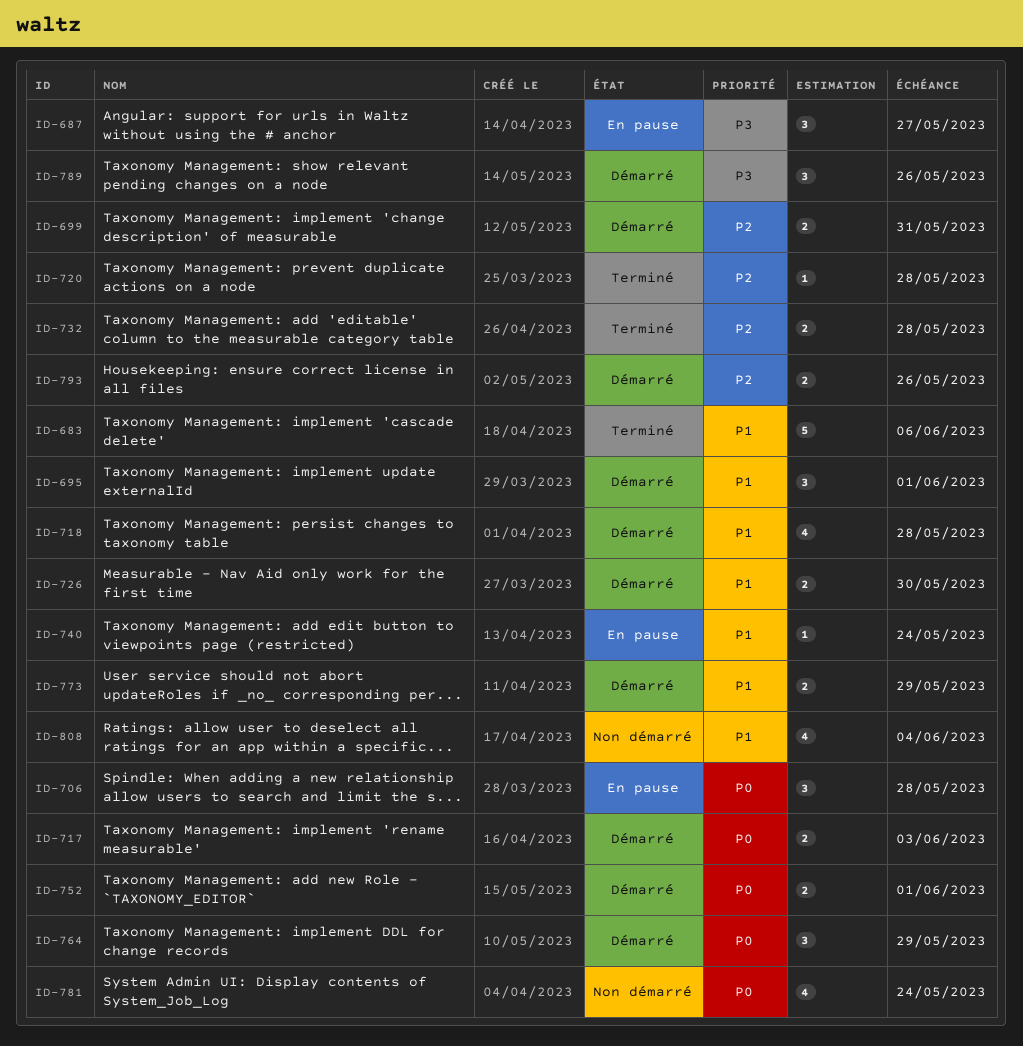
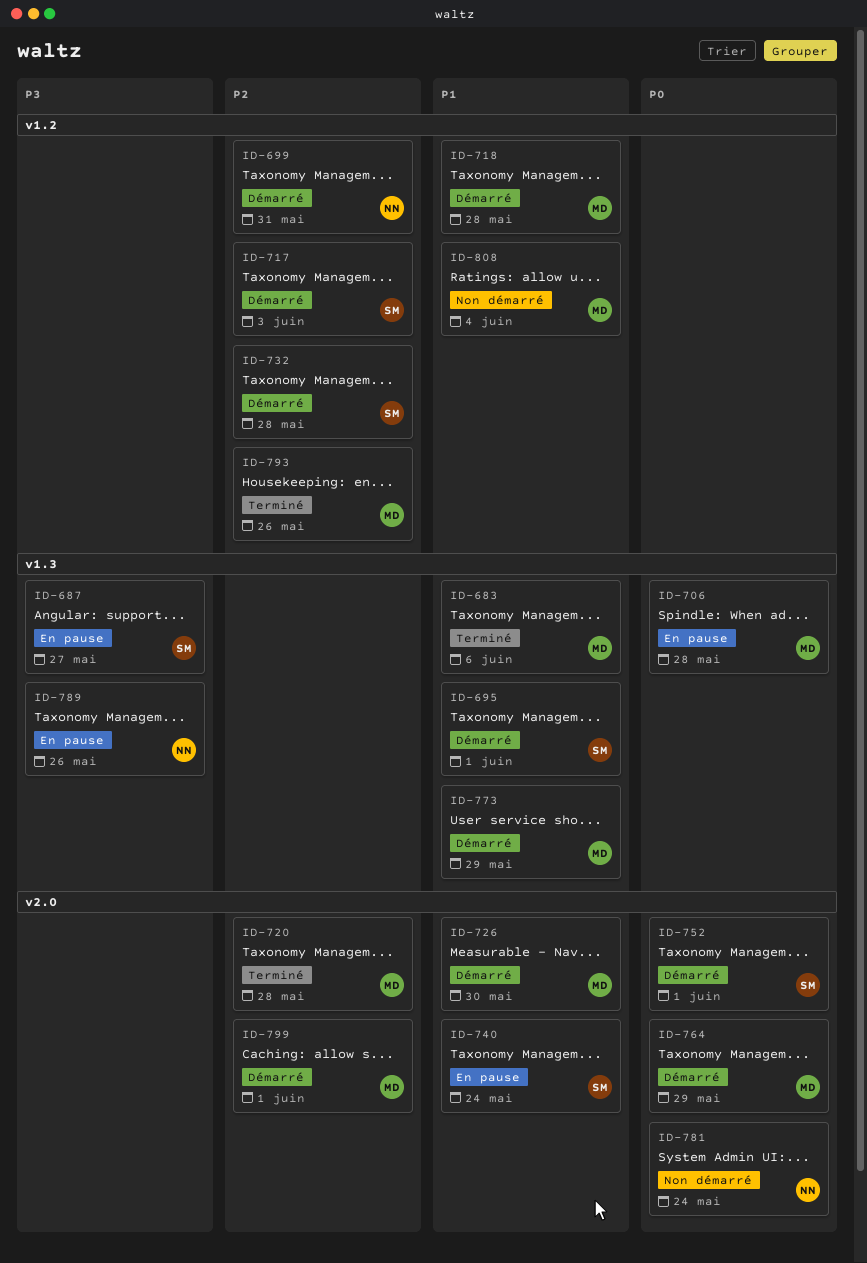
ID-717, priority: P0 -> P2
ID-732, status: Terminé -> Démarré
ID-789, status: Démarré -> En pause
ID-793, status: Démarré -> Terminé
ID-799: none -> present

